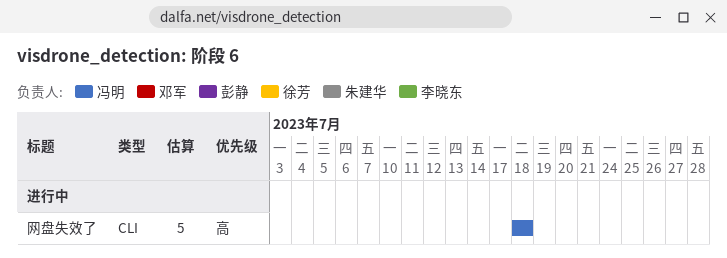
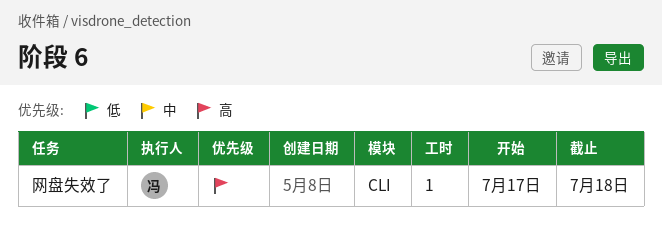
网盘失效了, estimate: 5 -> 1
网盘失效了, start: Jul 18 -> Jul 17

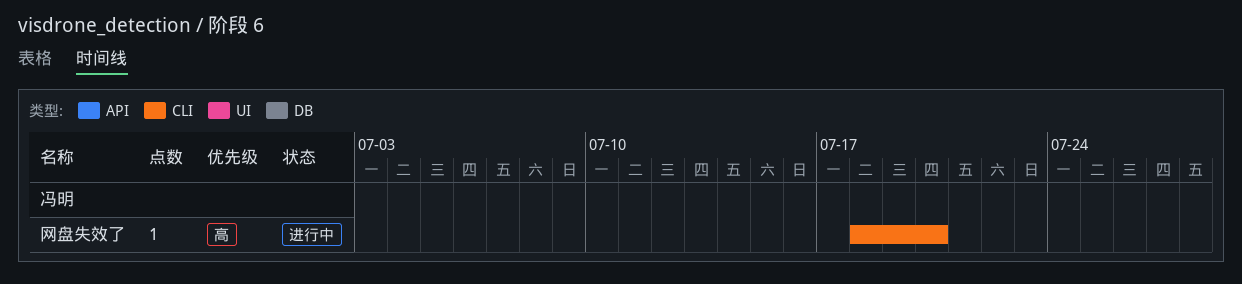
网盘失效了, start: Jul 17 -> Jul 18
网盘失效了, due: Jul 18 -> Jul 20

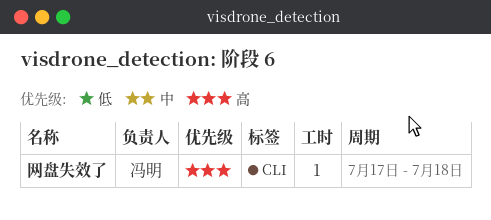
网盘失效了, start: Jul 18 -> Jul 17
网盘失效了, due: Jul 20 -> Jul 18

